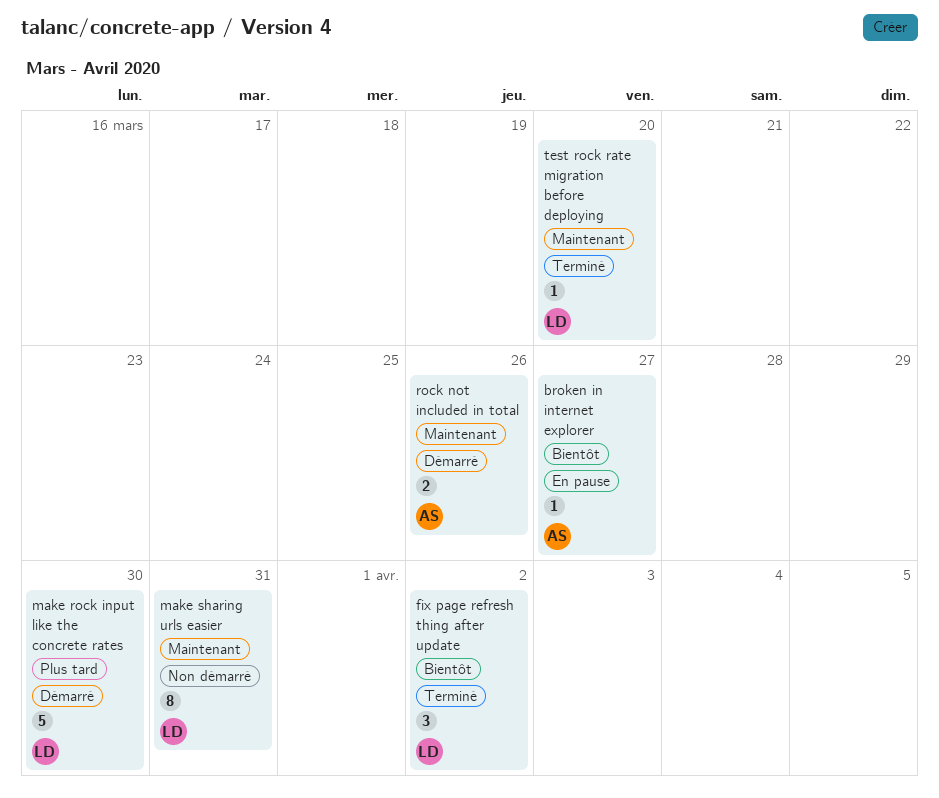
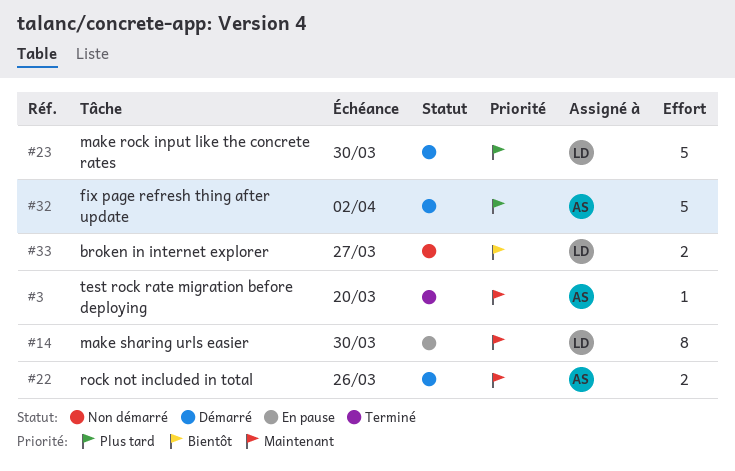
broken in internet explorer, status: En pause -> Non démarré
broken in internet explorer, owner: AS -> LD
broken in internet explorer, estimate: 1 -> 2
fix page refresh thing after update, status: Terminé -> Démarré
fix page refresh thing after update, owner: LD -> AS
fix page refresh thing after update, priority: Bientôt -> Plus tard
fix page refresh thing after update, estimate: 3 -> 5
make sharing urls easier, status: Non démarré -> En pause
make sharing urls easier, due: Mar 31 -> Mar 30
test rock rate migration before deploying, owner: LD -> AS

